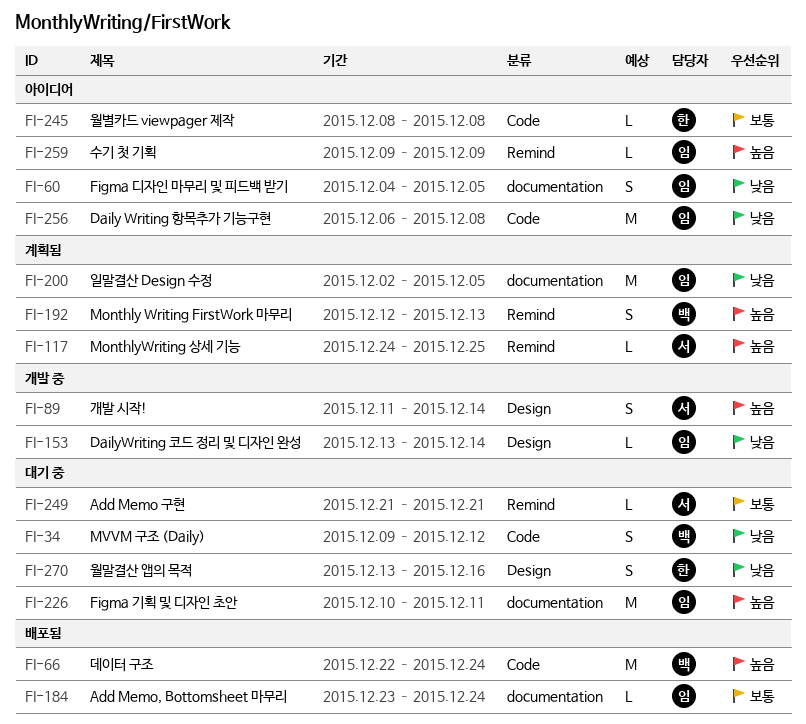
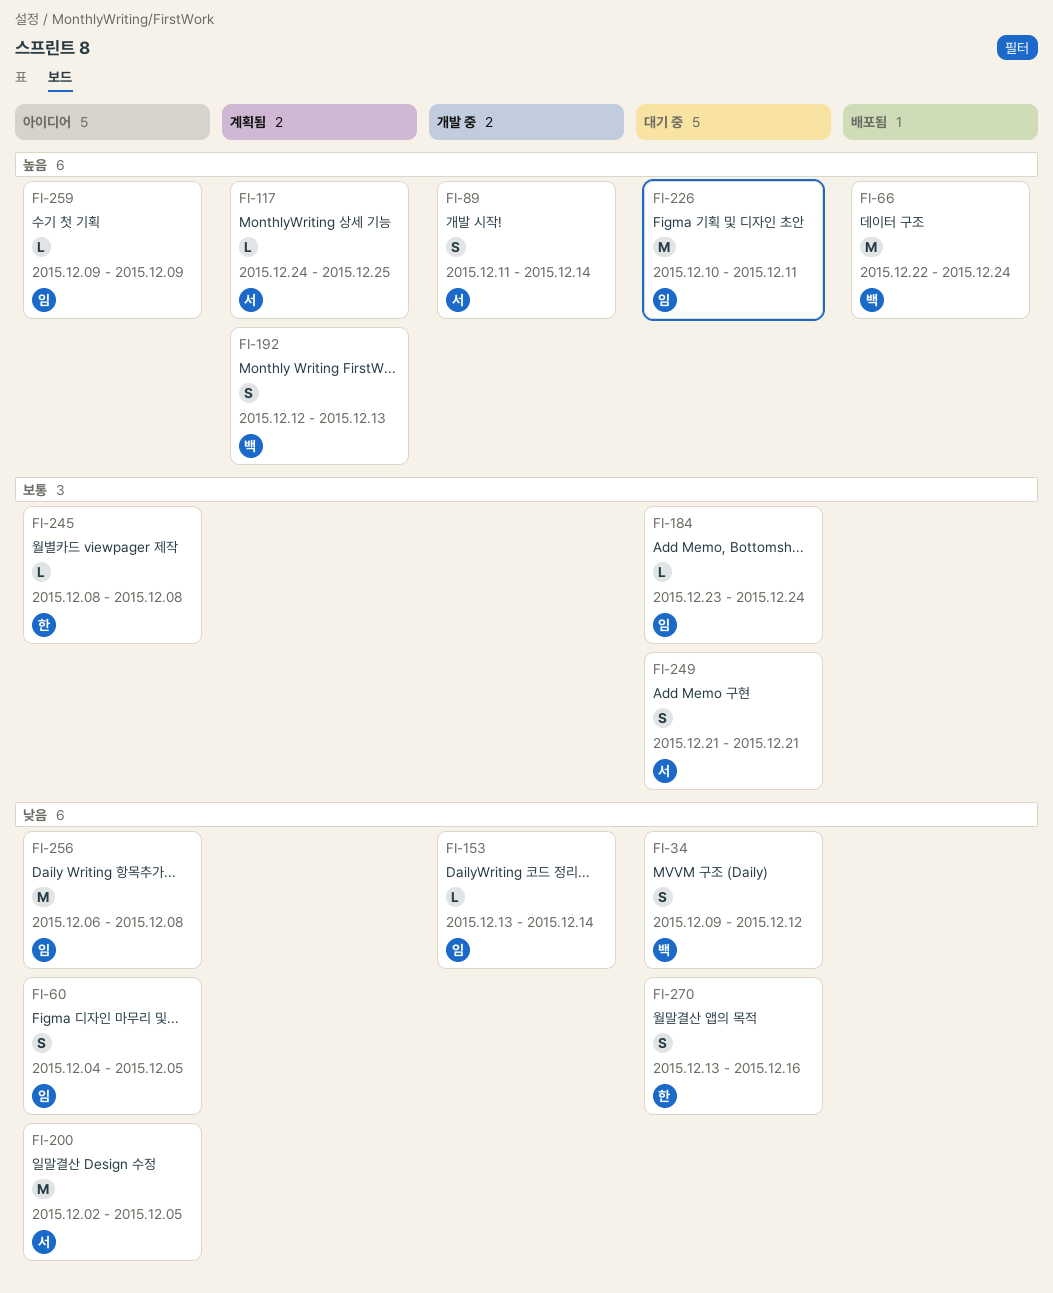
FI-184, status: 배포됨 -> 대기 중
FI-200, status: 계획됨 -> 아이디어
FI-200, owner: 임 -> 서
FI-249, estimate: L -> S

